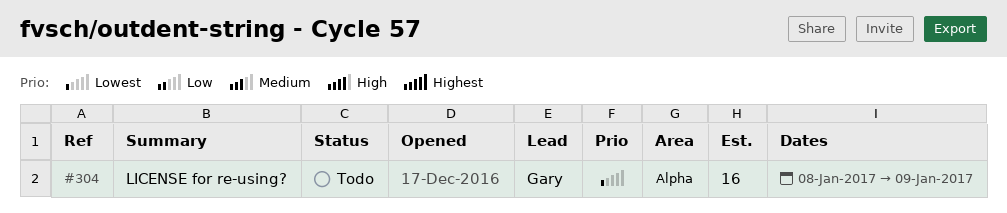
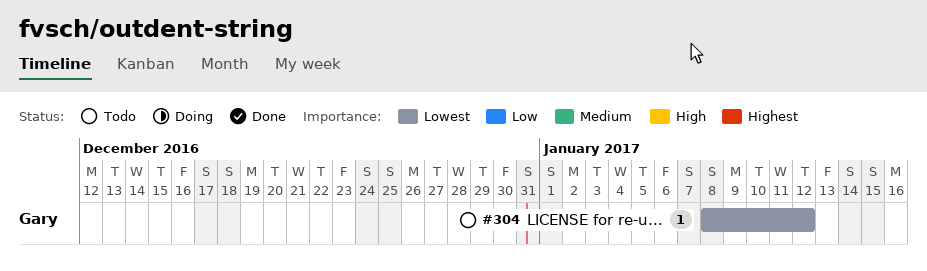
#304, estimate: 16 -> 1
#304, due: Jan 9 -> Jan 12

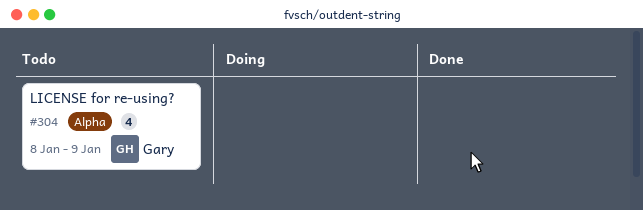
#304, estimate: 1 -> 4
#304, due: Jan 12 -> Jan 9

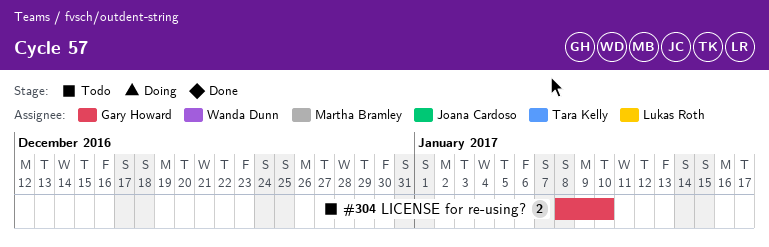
#304, estimate: 4 -> 2
#304, due: Jan 9 -> Jan 10

